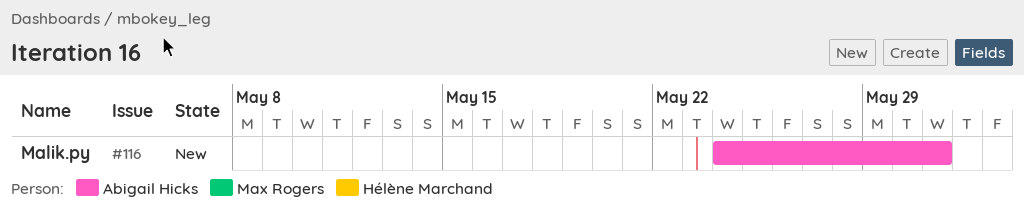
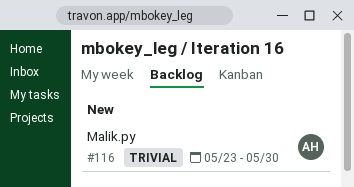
#116, start: May 24 -> May 23
#116, due: May 31 -> May 30

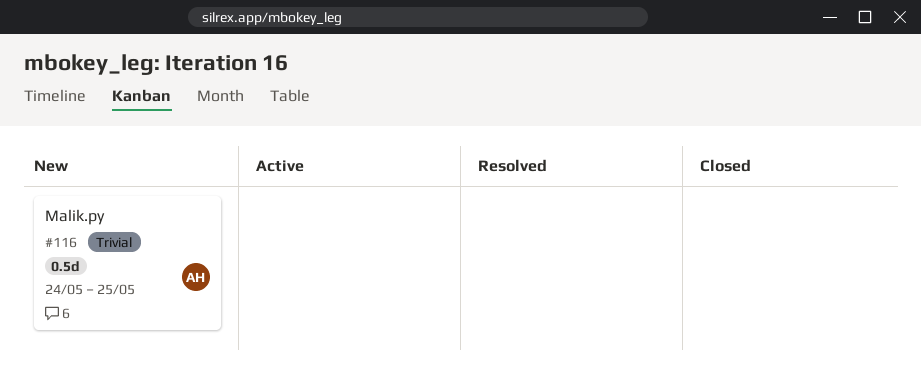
#116, start: May 23 -> May 24
#116, due: May 30 -> May 25

